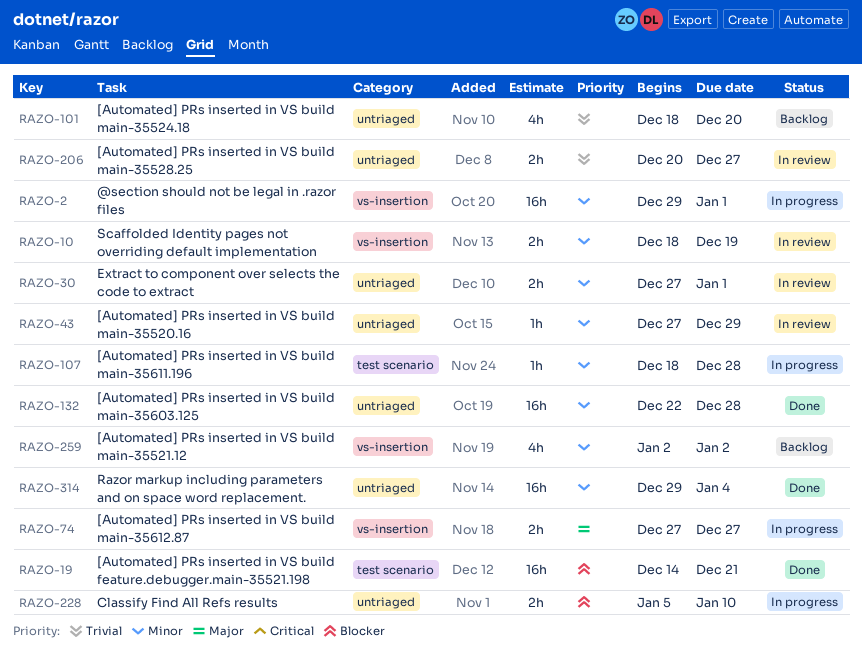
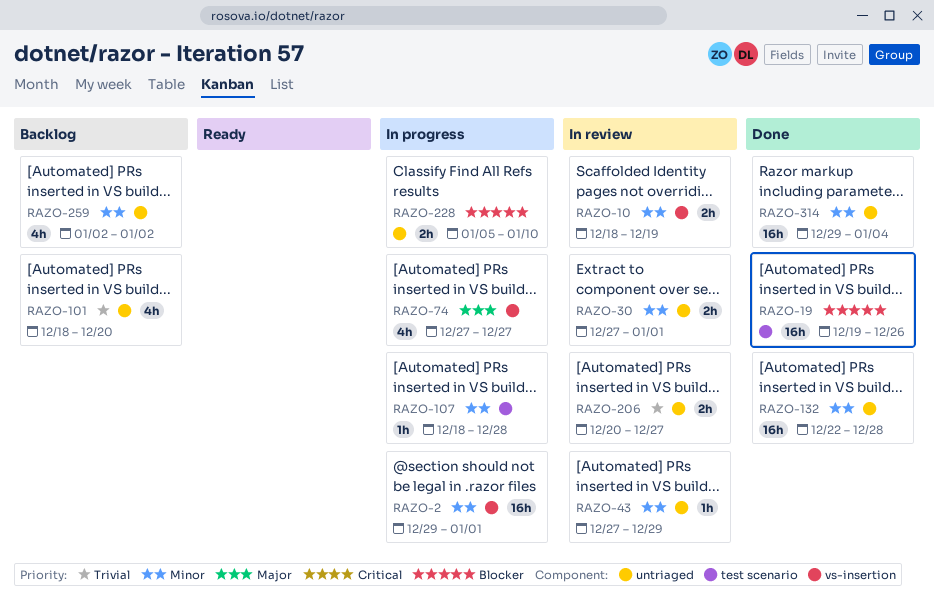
RAZO-19, start: Dec 14 -> Dec 19
RAZO-19, due: Dec 21 -> Dec 26
RAZO-74, estimate: 2h -> 4h
RAZO-259, label: vs-insertion -> untriaged

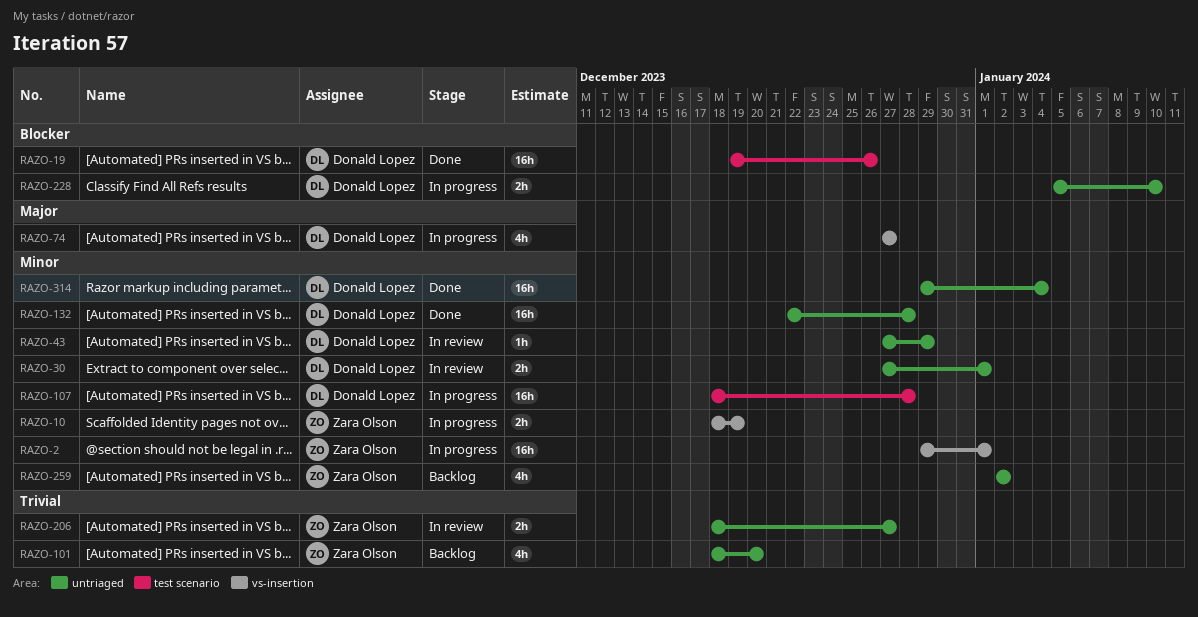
RAZO-10, status: In review -> In progress
RAZO-107, estimate: 1h -> 16h
RAZO-206, start: Dec 20 -> Dec 18

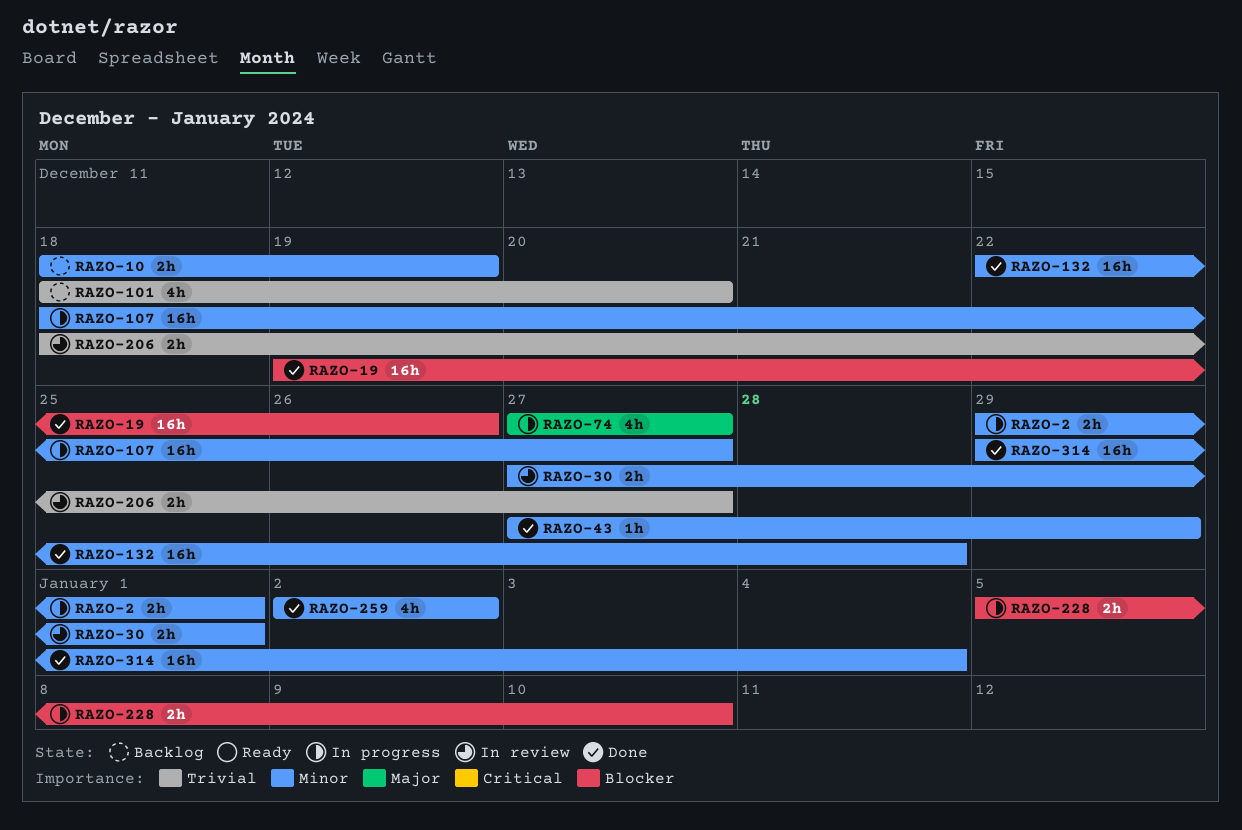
RAZO-2, estimate: 16h -> 2h
RAZO-10, status: In progress -> Backlog
RAZO-43, status: In review -> Done
RAZO-107, due: Dec 28 -> Dec 27
RAZO-259, status: Backlog -> Done

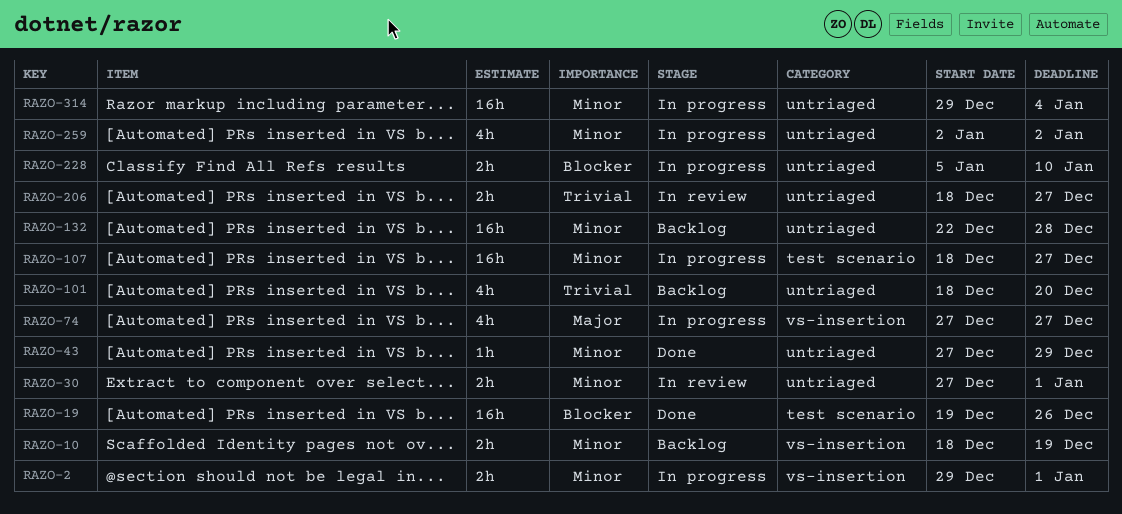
RAZO-132, status: Done -> Backlog
RAZO-259, status: Done -> In progress
RAZO-314, status: Done -> In progress

